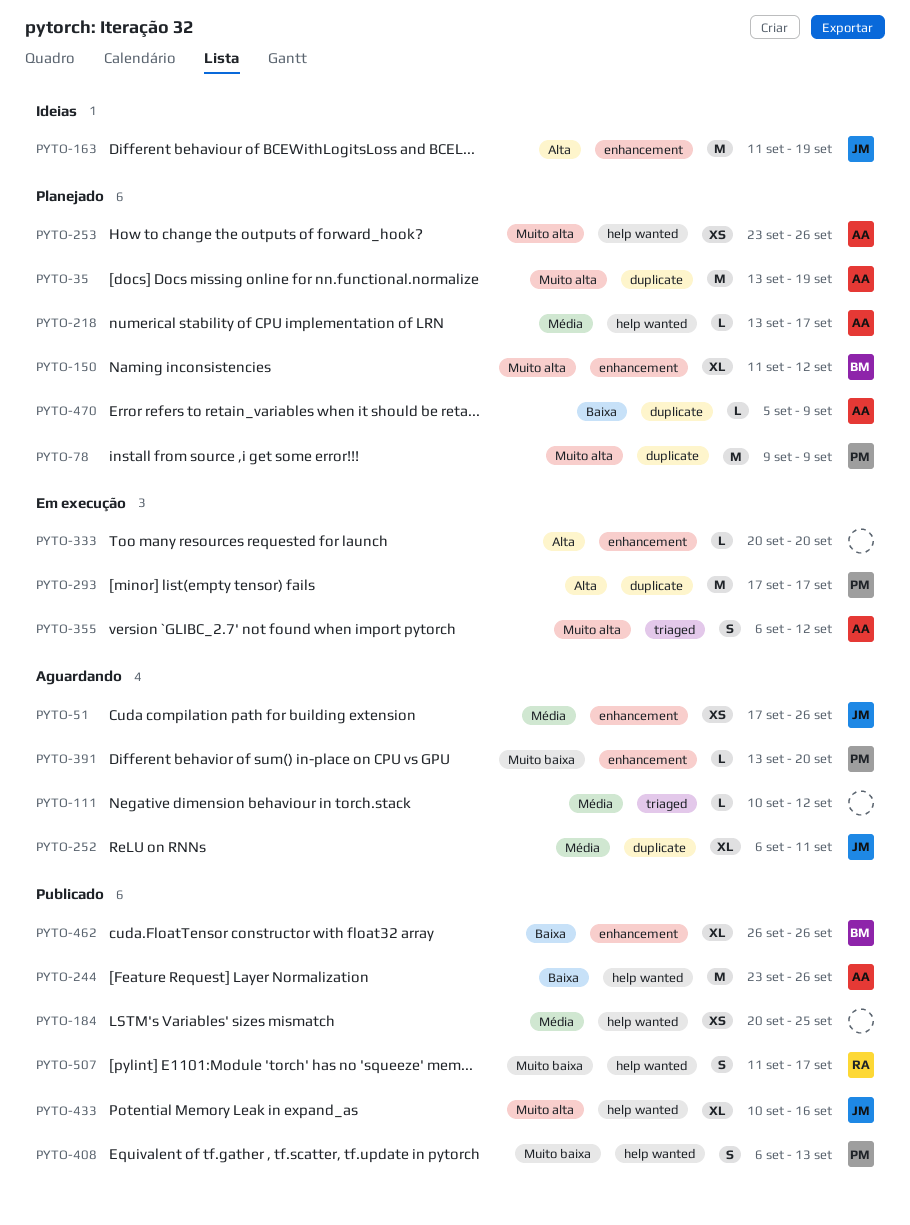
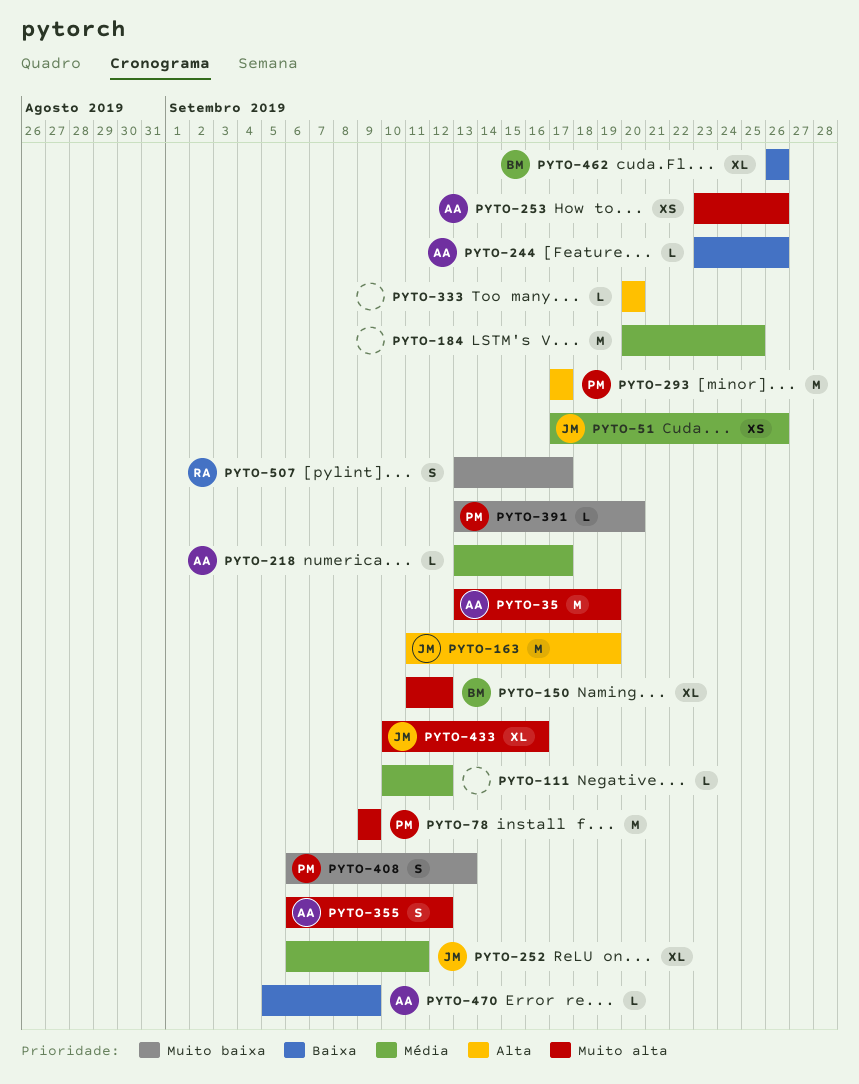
PYTO-184, estimate: XS -> M
PYTO-244, estimate: M -> L
PYTO-507, start: Sep 11 -> Sep 13

